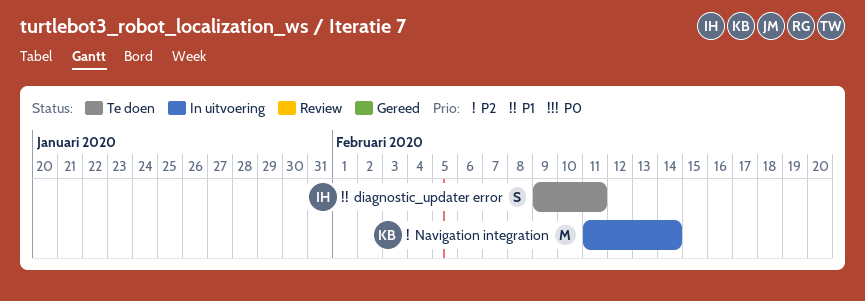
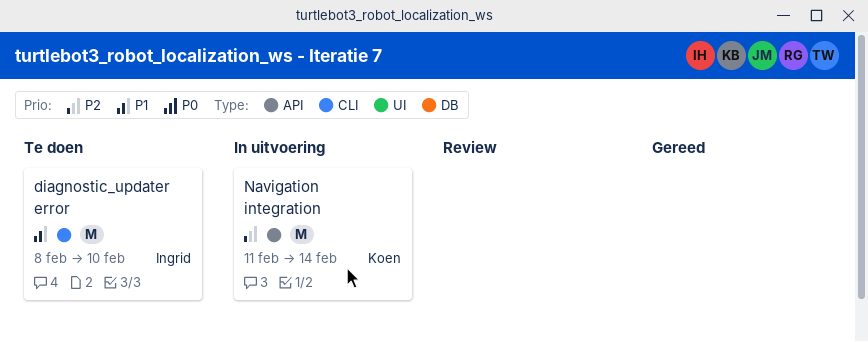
diagnostic_updater error, estimate: S -> M
diagnostic_updater error, start: Feb 9 -> Feb 8
diagnostic_updater error, due: Feb 11 -> Feb 10

